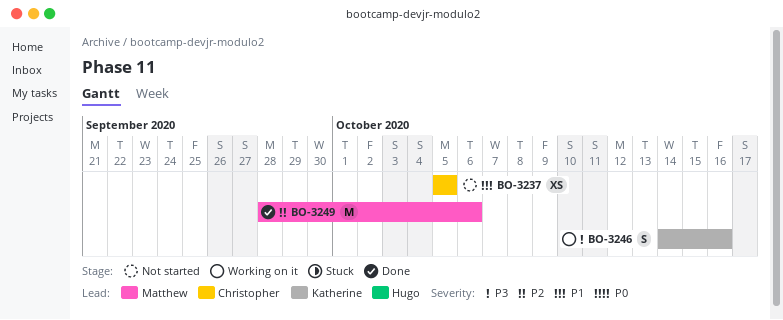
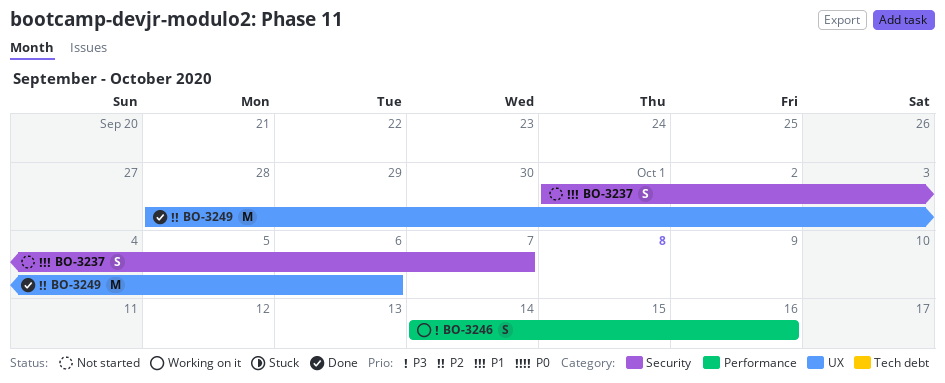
BO-3237, estimate: XS -> S
BO-3237, start: Oct 5 -> Oct 1
BO-3237, due: Oct 5 -> Oct 7

